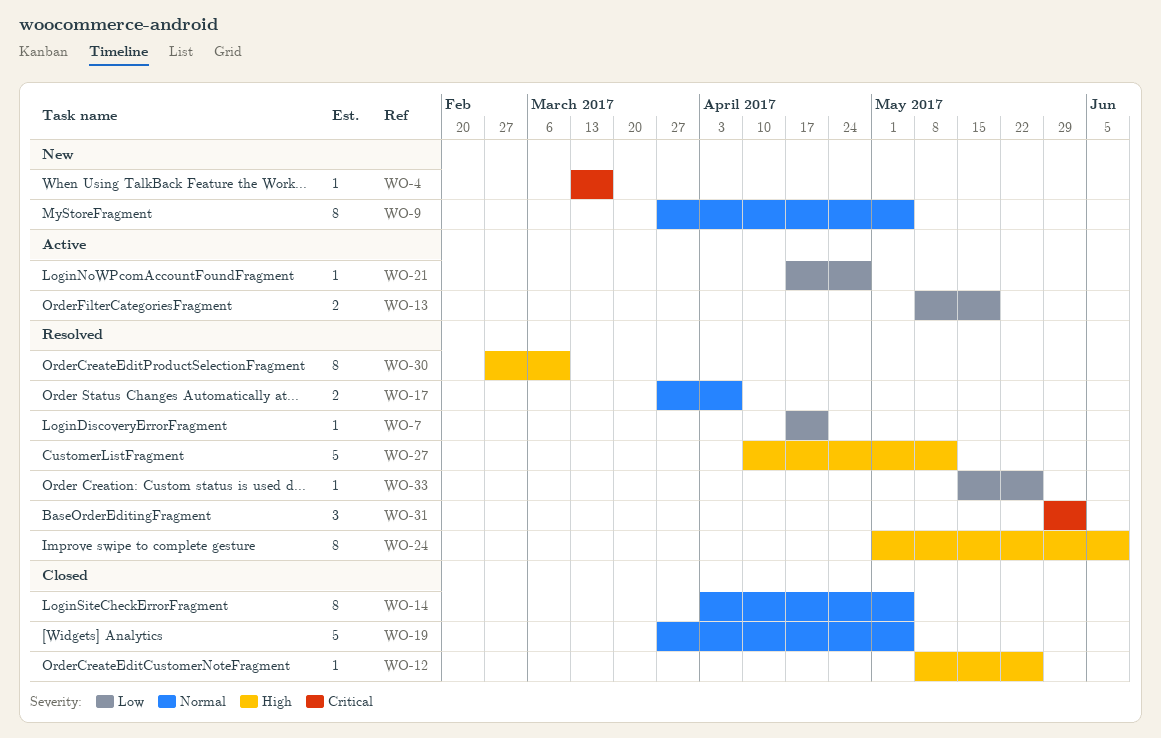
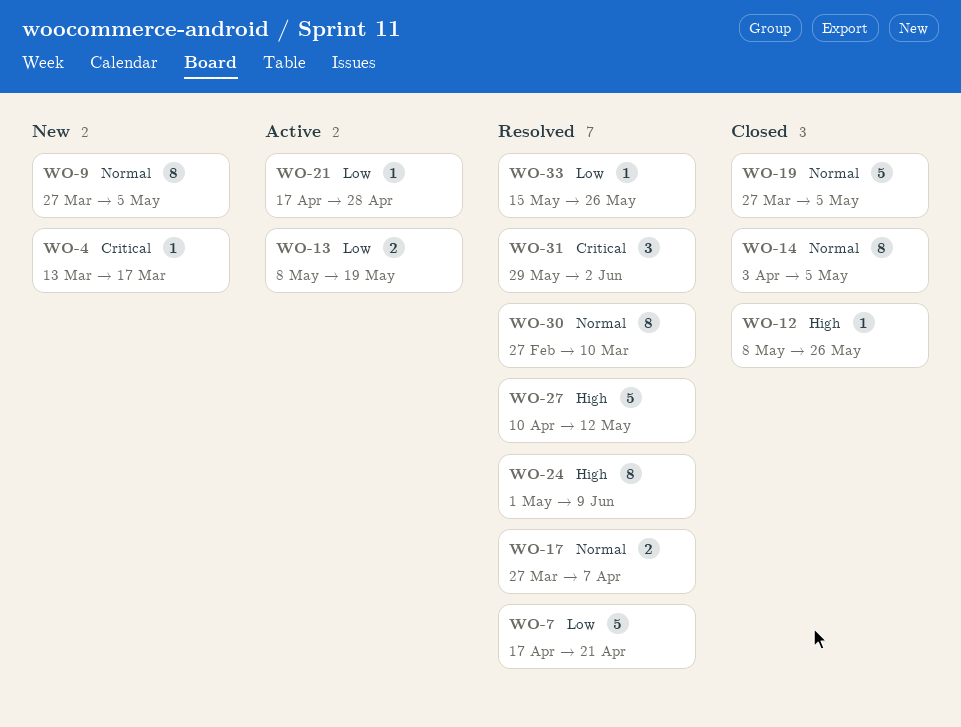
WO-7, estimate: 1 -> 5
WO-30, priority: High -> Normal

